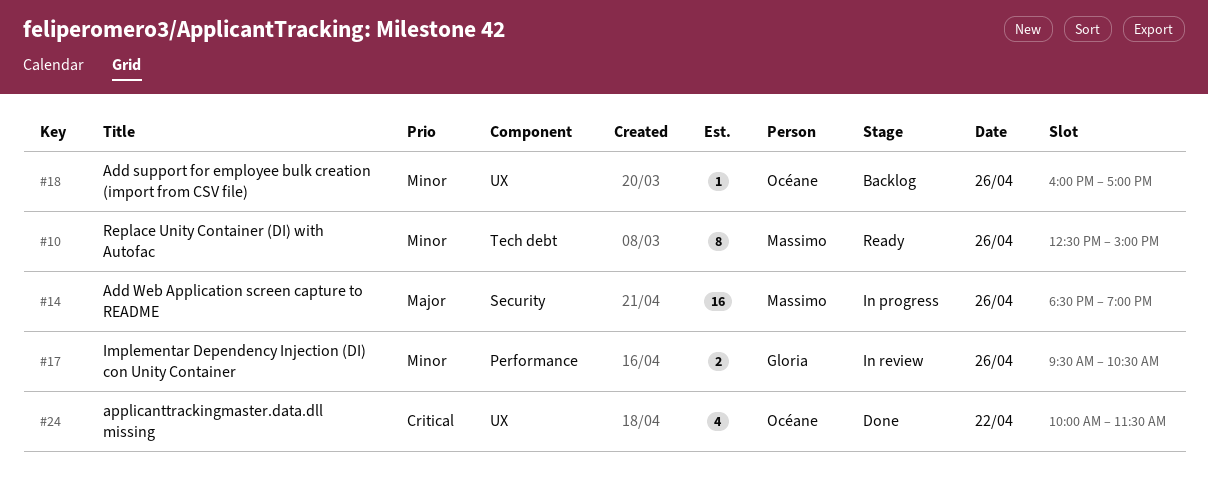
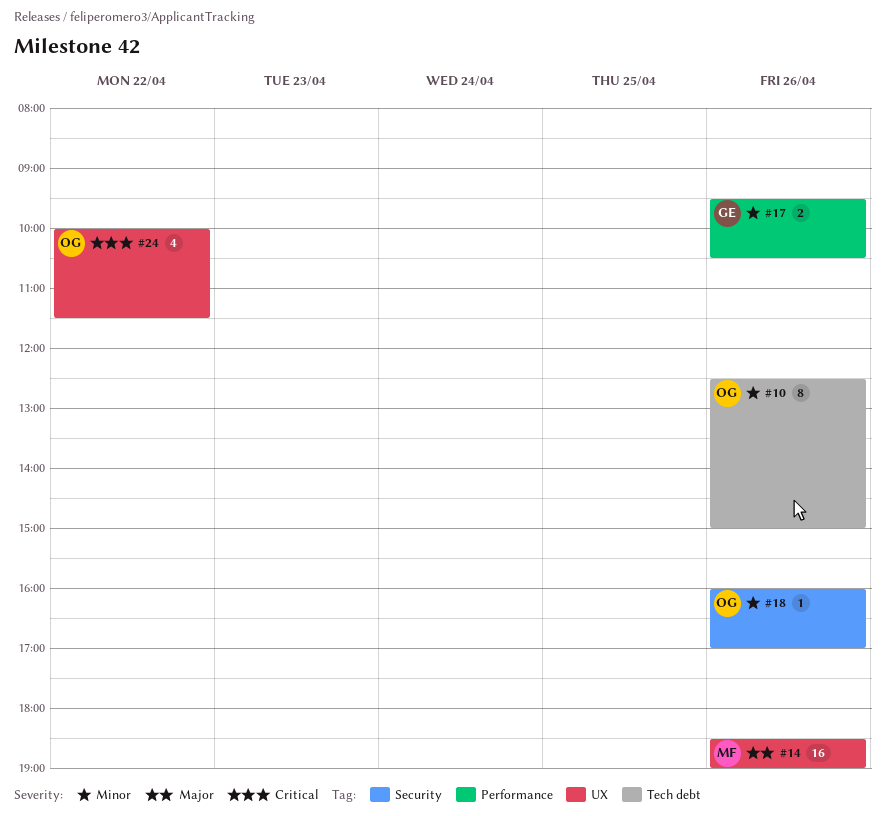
#10, owner: Massimo -> Océane
#14, label: Security -> UX
#18, label: UX -> Security

